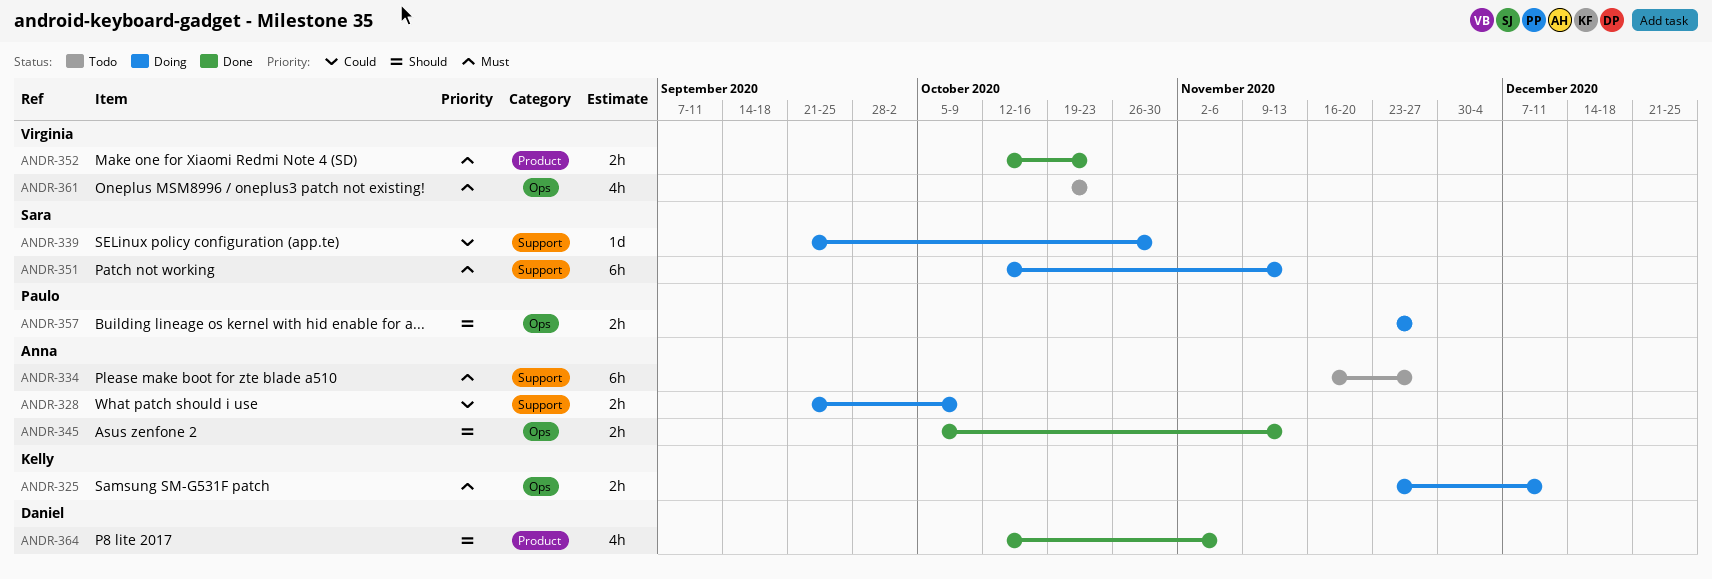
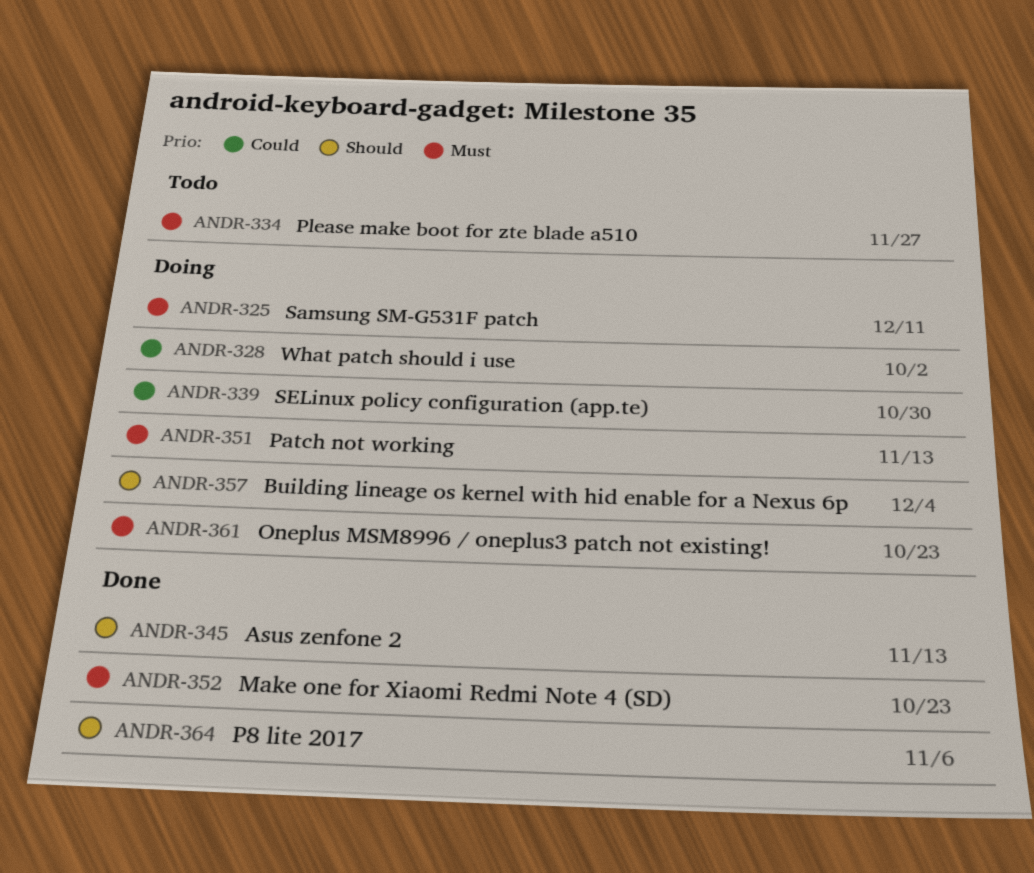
ANDR-328, due: Oct 9 -> Oct 2
ANDR-357, due: Nov 27 -> Dec 4
ANDR-361, status: Todo -> Doing

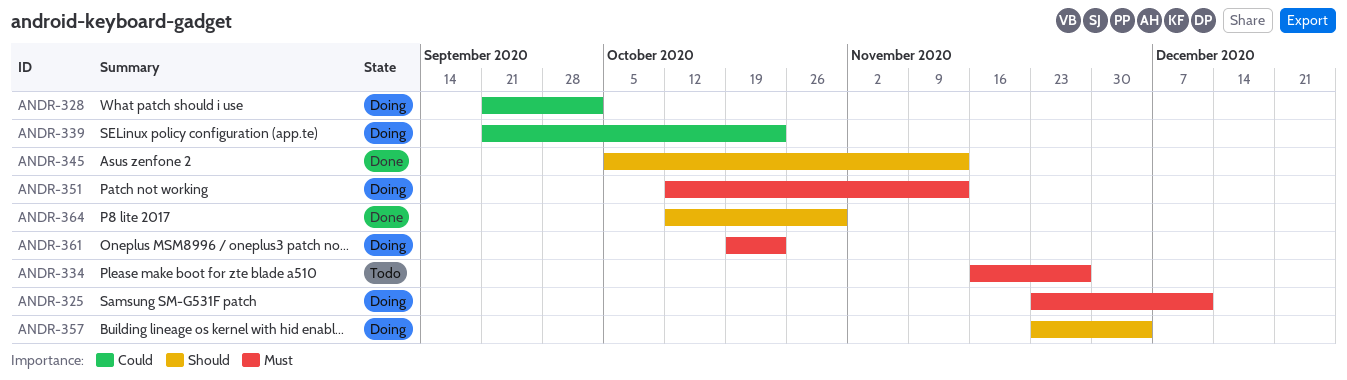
ANDR-339, due: Oct 30 -> Oct 23
ANDR-352: present -> none
ANDR-364, due: Nov 6 -> Oct 30

